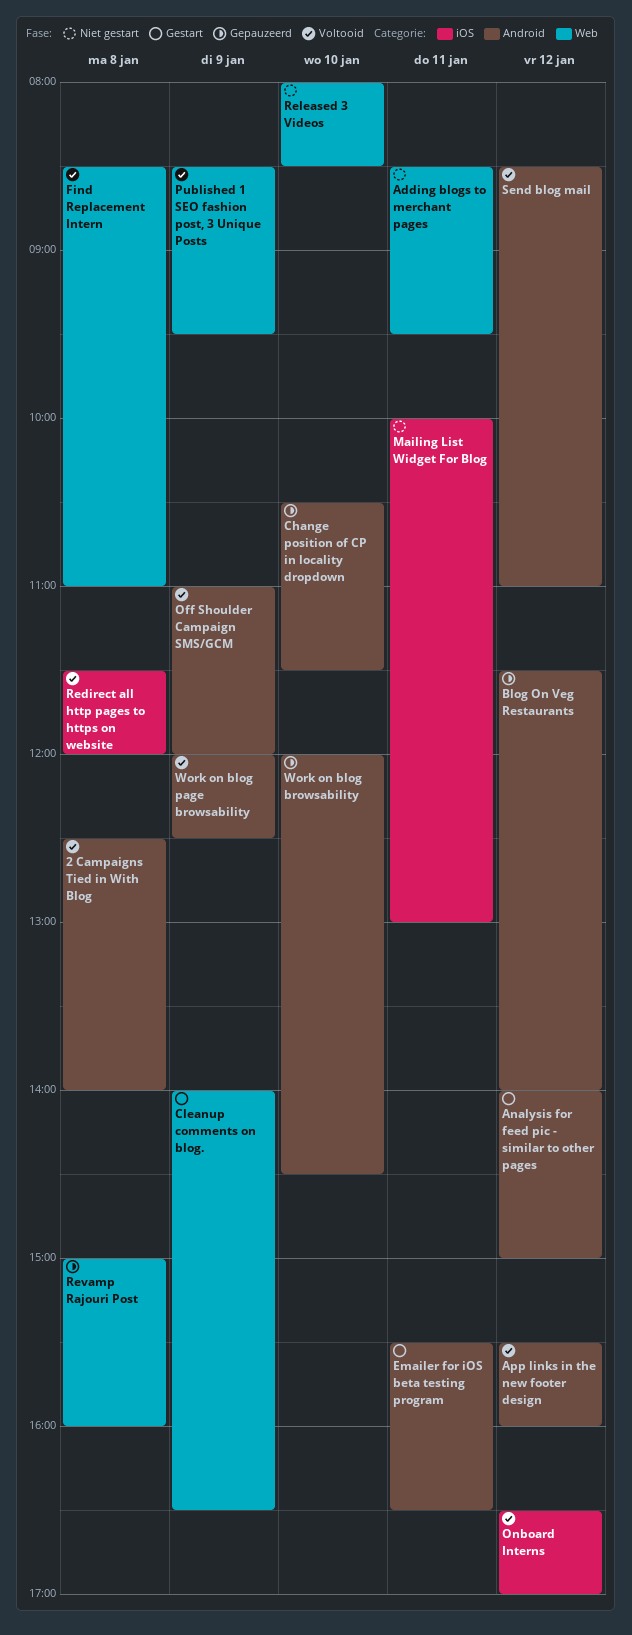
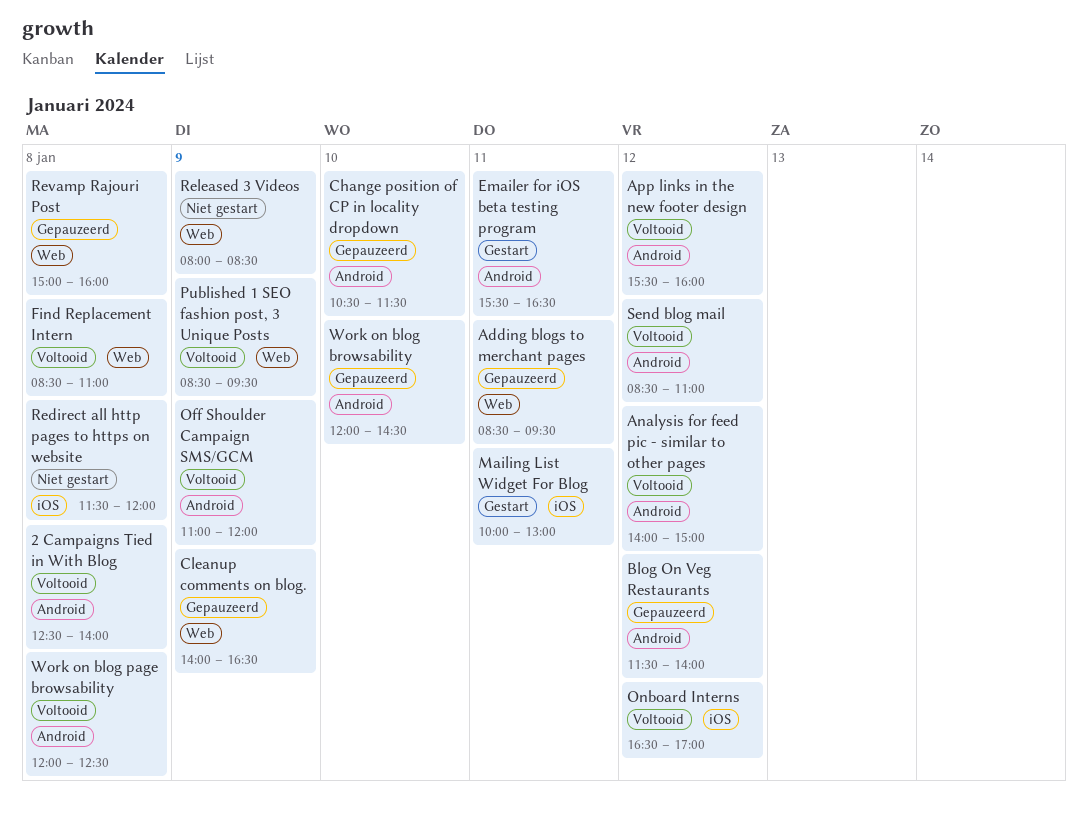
Adding blogs to merchant pages, status: Niet gestart -> Gepauzeerd
Analysis for feed pic - similar to other pages, status: Gestart -> Voltooid
Cleanup comments on blog., status: Gestart -> Gepauzeerd
Mailing List Widget For Blog, status: Niet gestart -> Gestart
Redirect all http pages to https on website, status: Voltooid -> Niet gestart
Released 3 Videos, day: Jan 10 -> Jan 9
Work on blog page browsability, day: Jan 9 -> Jan 8

